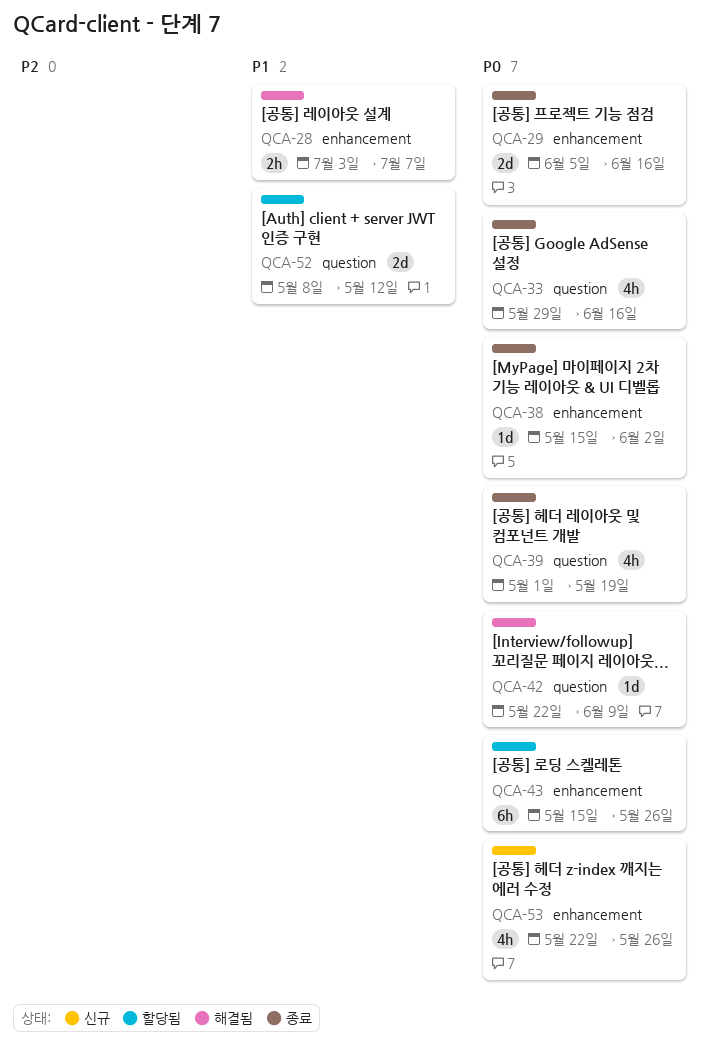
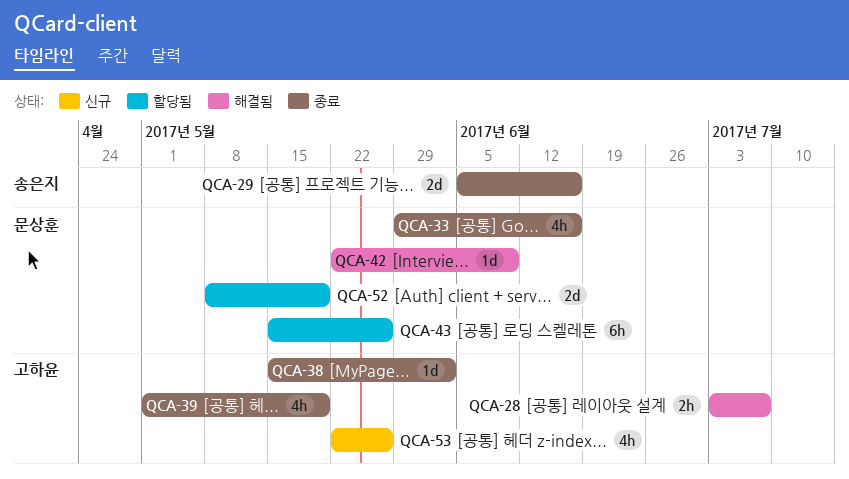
QCA-52, due: May 12 -> May 19

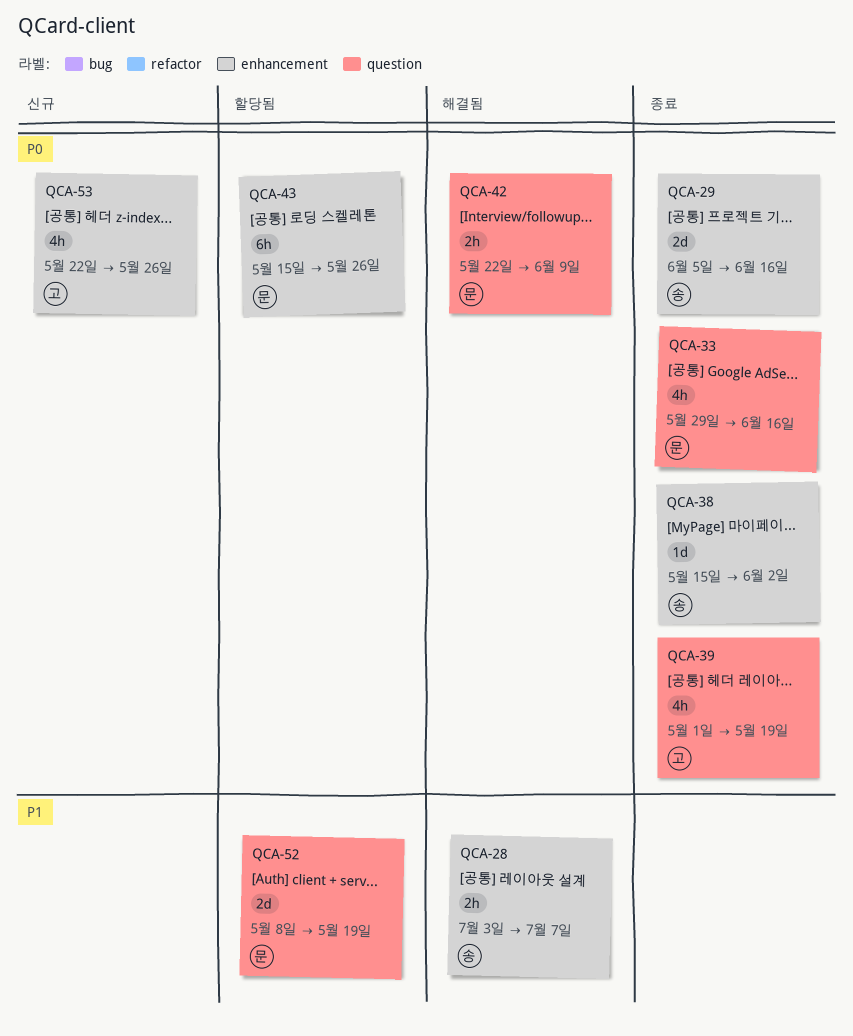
QCA-28, owner: 고하윤 -> 송은지
QCA-38, owner: 고하윤 -> 송은지
QCA-42, estimate: 1d -> 2h

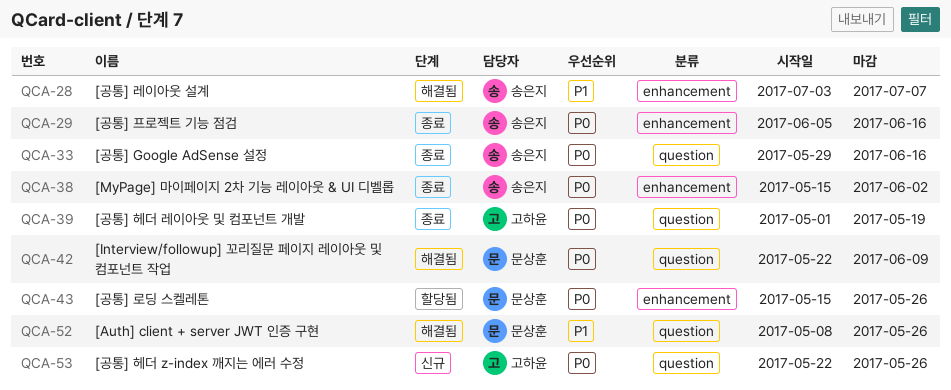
QCA-33, owner: 문상훈 -> 송은지
QCA-52, status: 할당됨 -> 해결됨
QCA-52, due: May 19 -> May 26
QCA-53, label: enhancement -> question

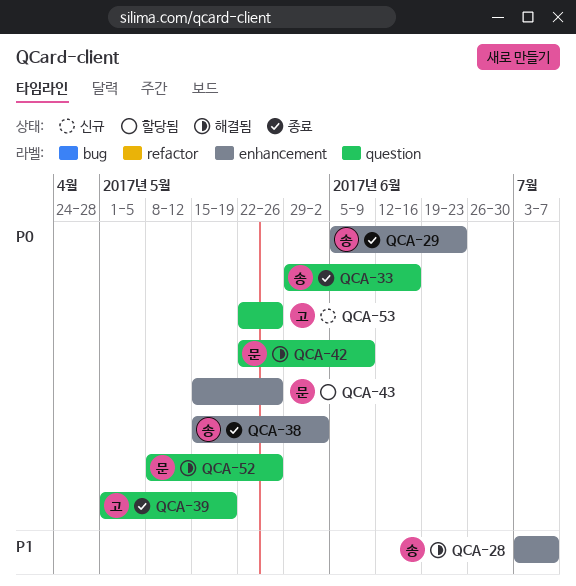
QCA-29, due: Jun 16 -> Jun 23
QCA-52, priority: P1 -> P0

